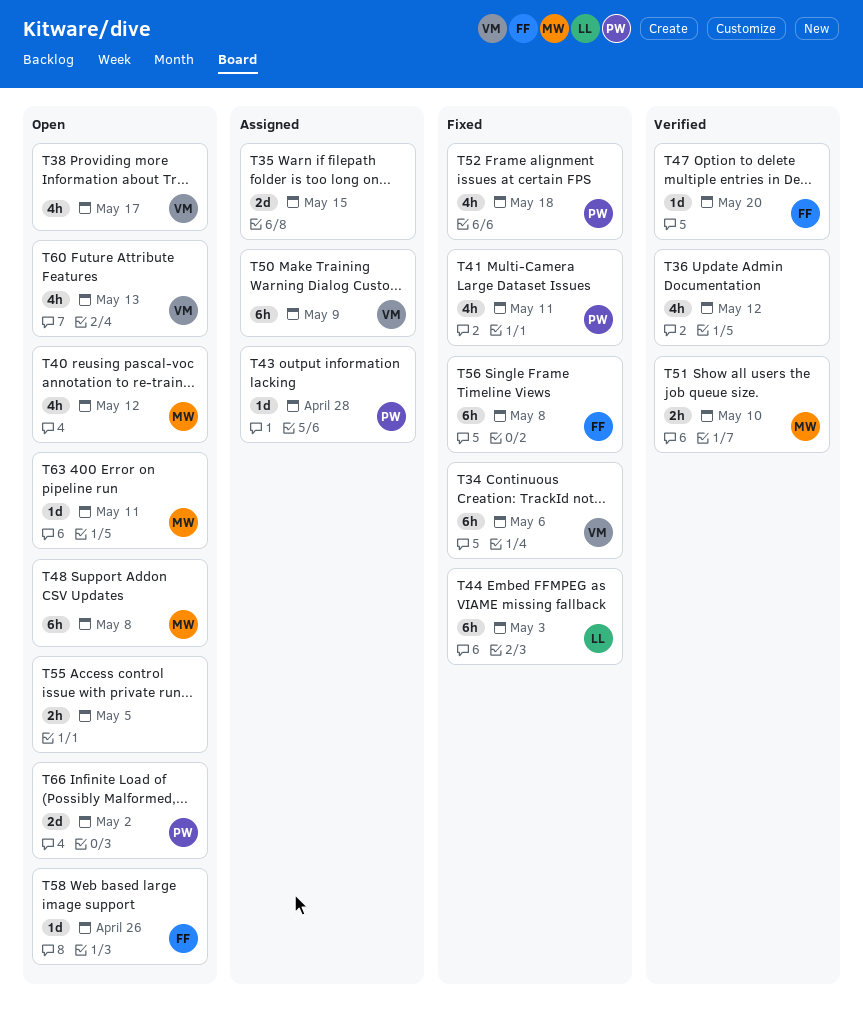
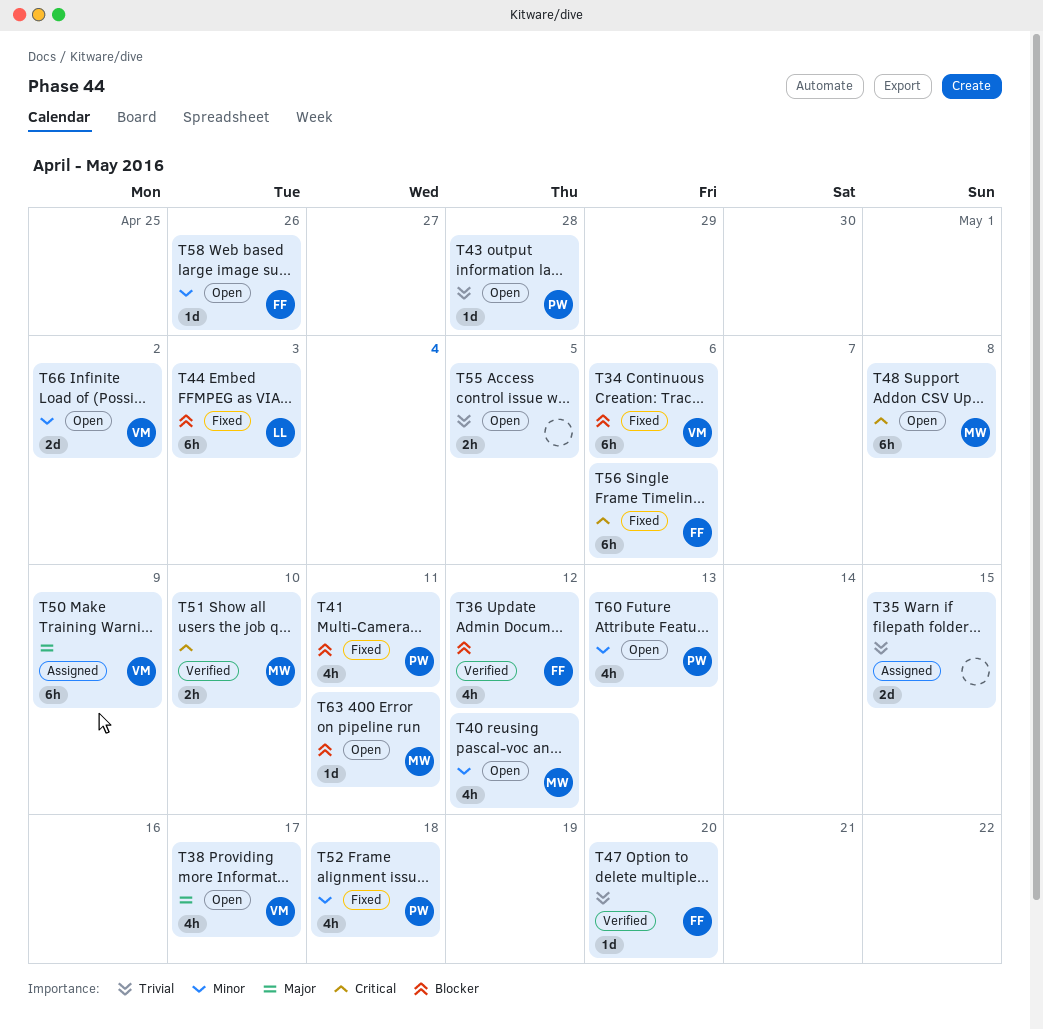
T36, owner: none -> FF
T43, status: Assigned -> Open
T56, due: May 8 -> May 6
T60, owner: VM -> PW
T66, owner: PW -> VM

